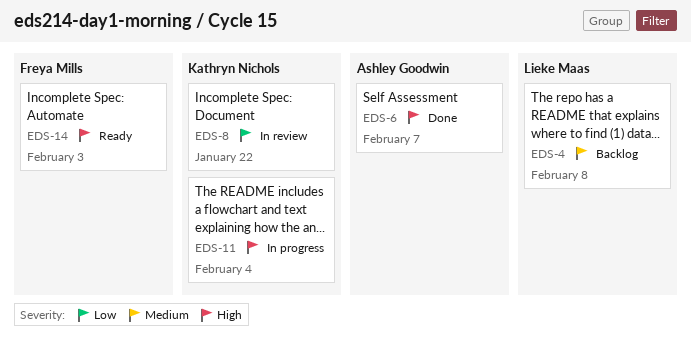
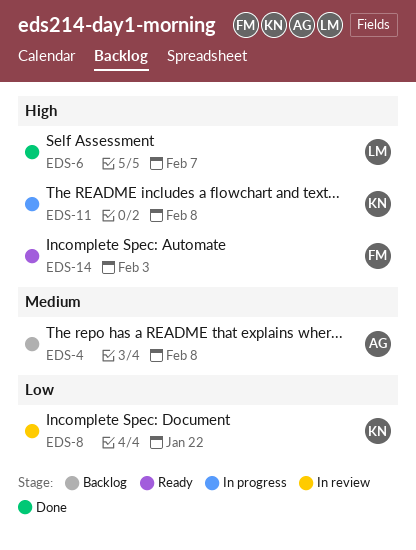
EDS-4, owner: Lieke Maas -> Ashley Goodwin
EDS-6, owner: Ashley Goodwin -> Lieke Maas
EDS-11, due: Feb 4 -> Feb 8

